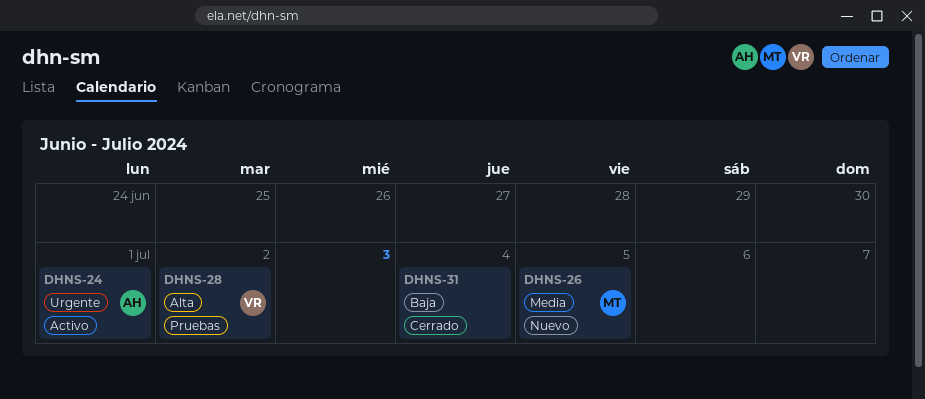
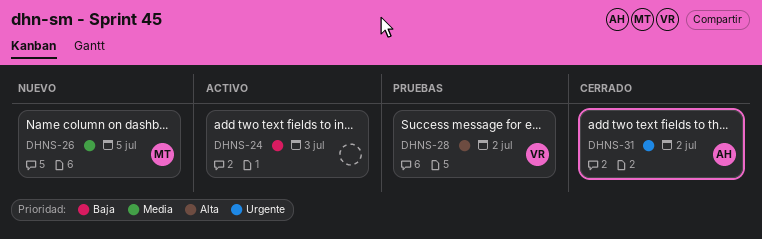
DHNS-24, owner: AH -> none
DHNS-24, priority: Urgente -> Baja
DHNS-24, due: Jul 1 -> Jul 3
DHNS-31, owner: none -> AH
DHNS-31, priority: Baja -> Urgente
DHNS-31, due: Jul 4 -> Jul 2

